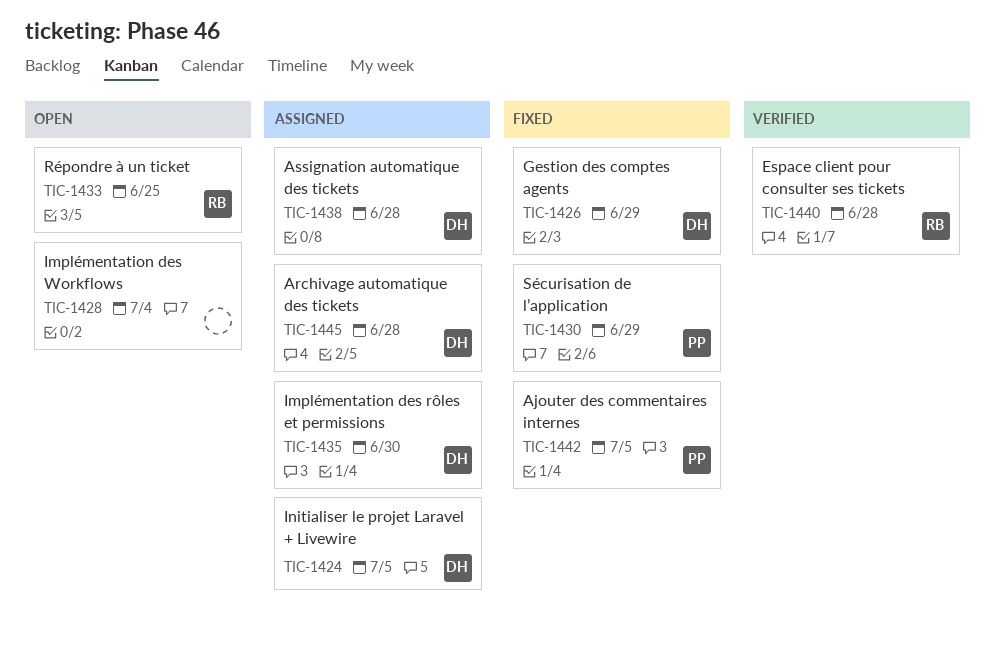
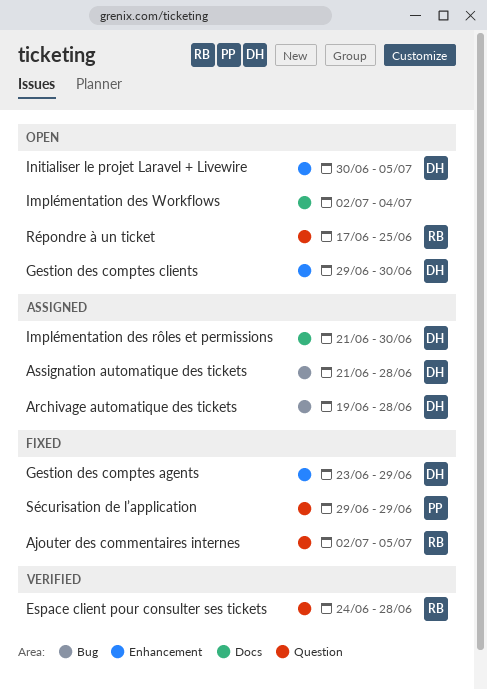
Ajouter des commentaires internes, owner: PP -> RB
Gestion des comptes clients: none -> present
Initialiser le projet Laravel + Livewire, status: Assigned -> Open

